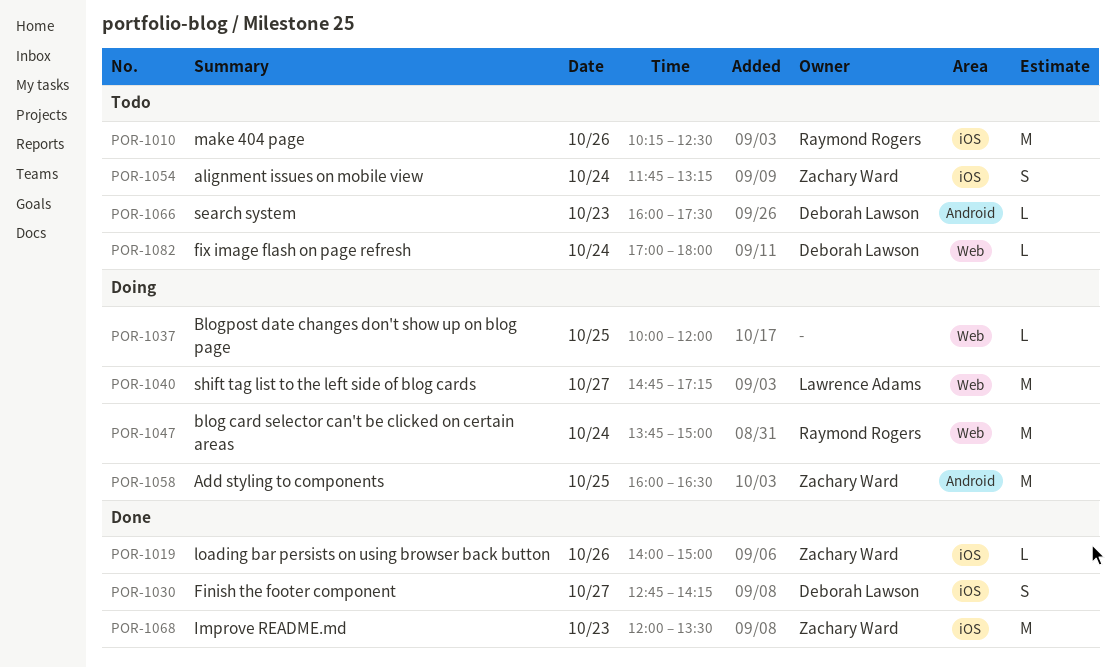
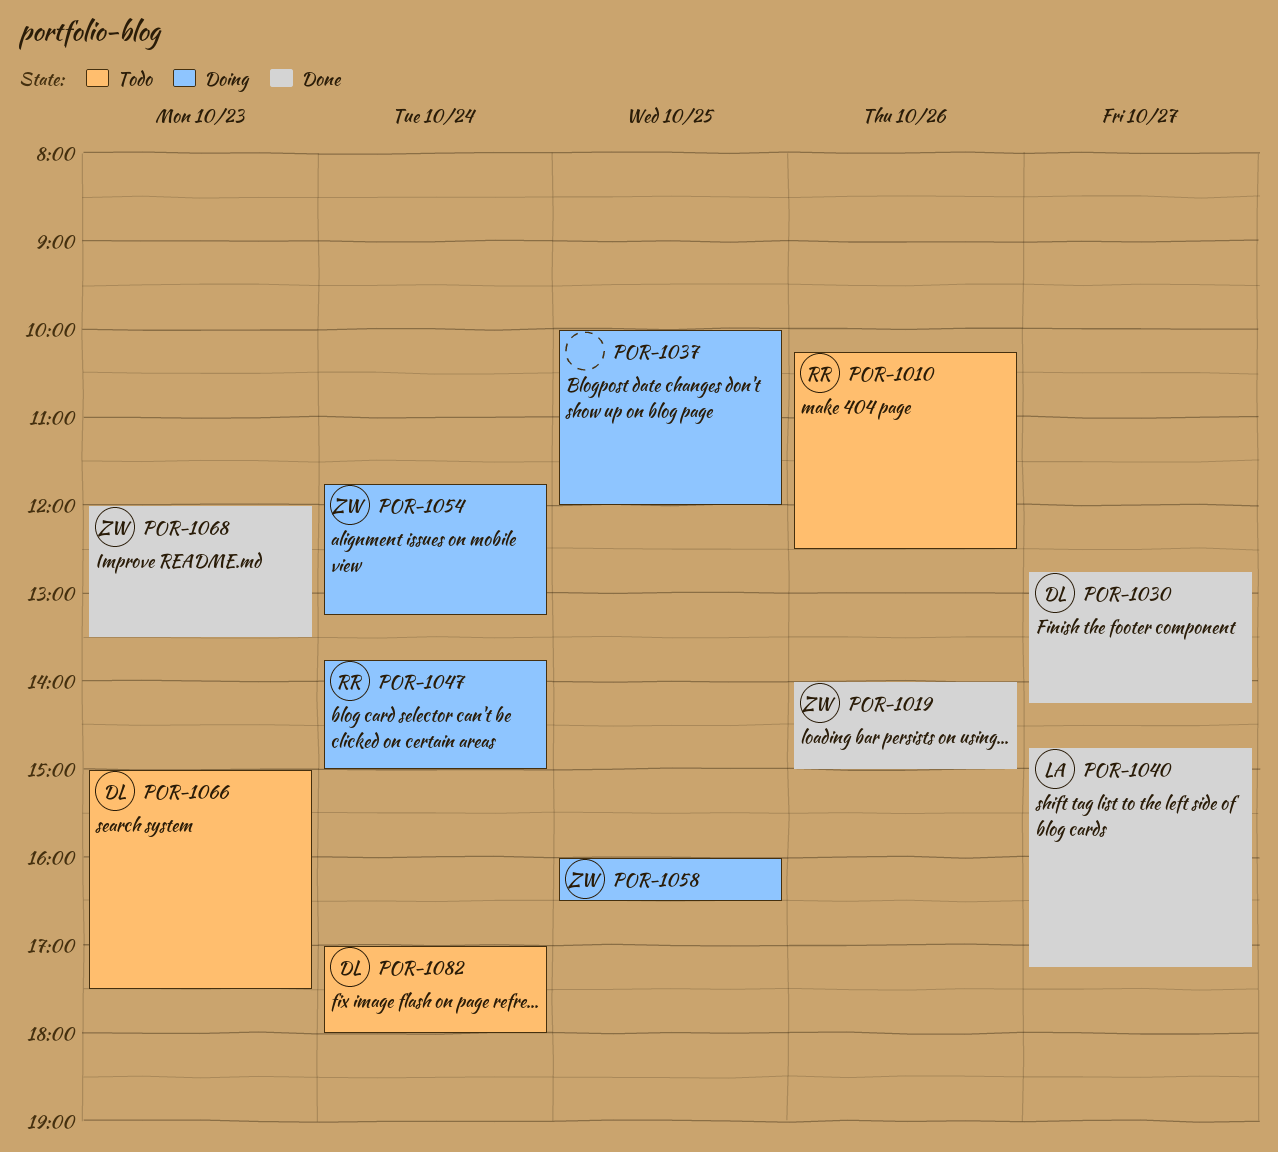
POR-1040, status: Doing -> Done
POR-1054, status: Todo -> Doing
POR-1066, begins: 16:00 -> 15:00

